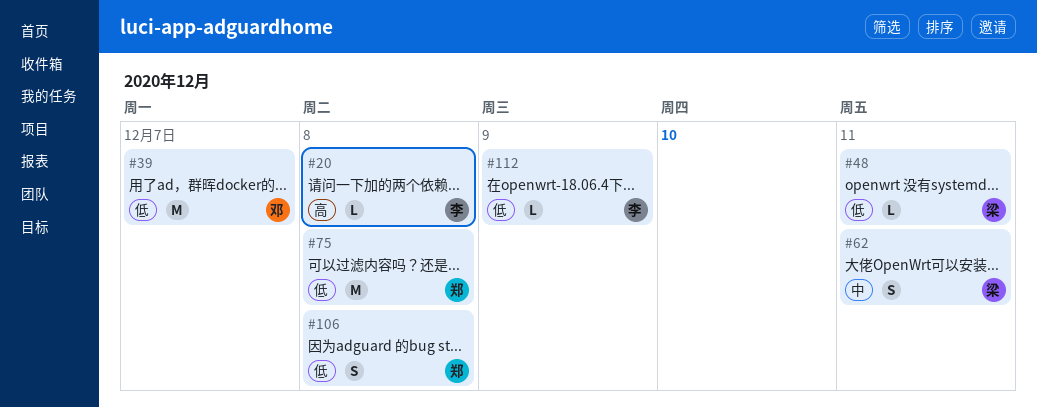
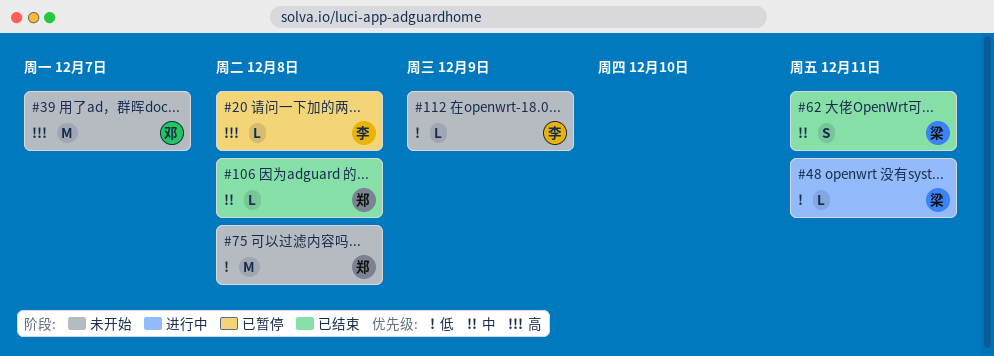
#39, priority: 低 -> 高
#106, priority: 低 -> 中
#106, estimate: S -> L

